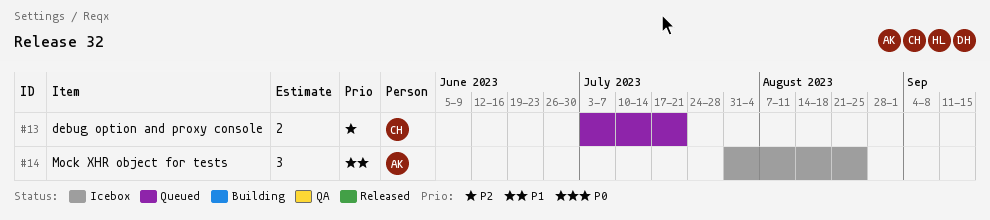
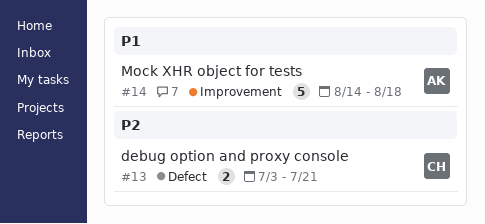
#14, estimate: 3 -> 5
#14, start: Jul 31 -> Aug 14
#14, due: Aug 25 -> Aug 18

